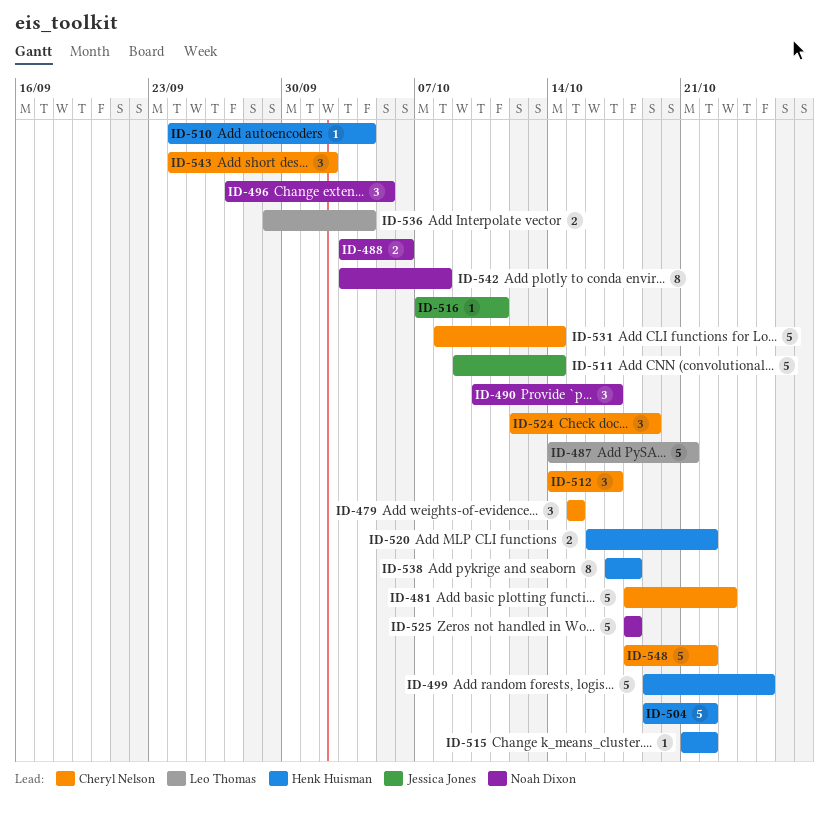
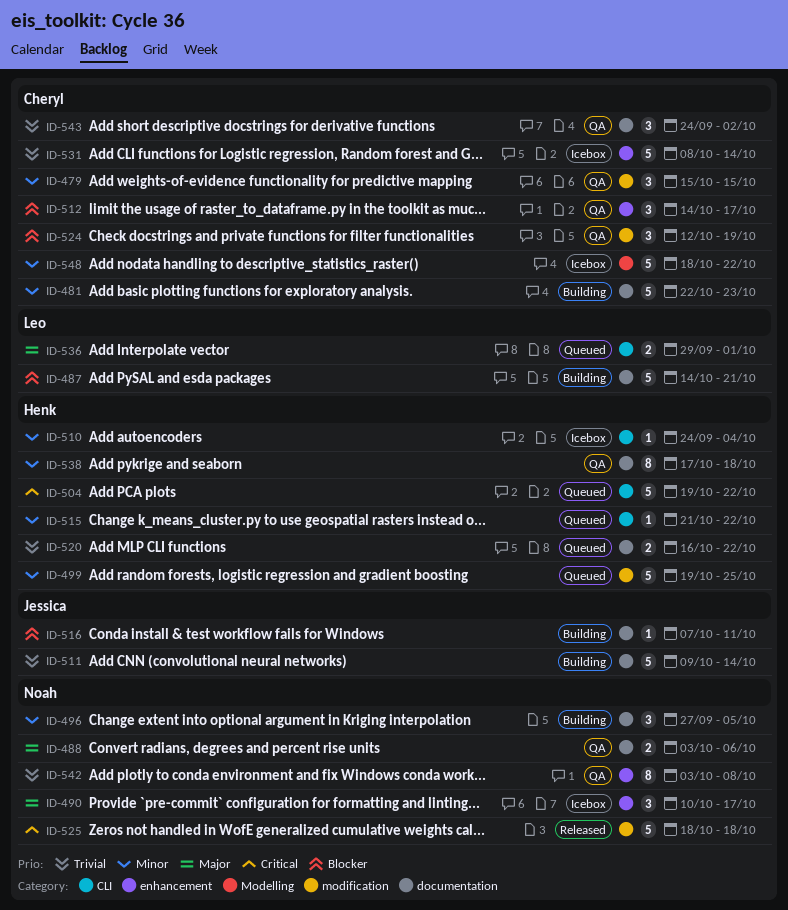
ID-481, start: Oct 18 -> Oct 22
ID-536, due: Oct 4 -> Oct 1

